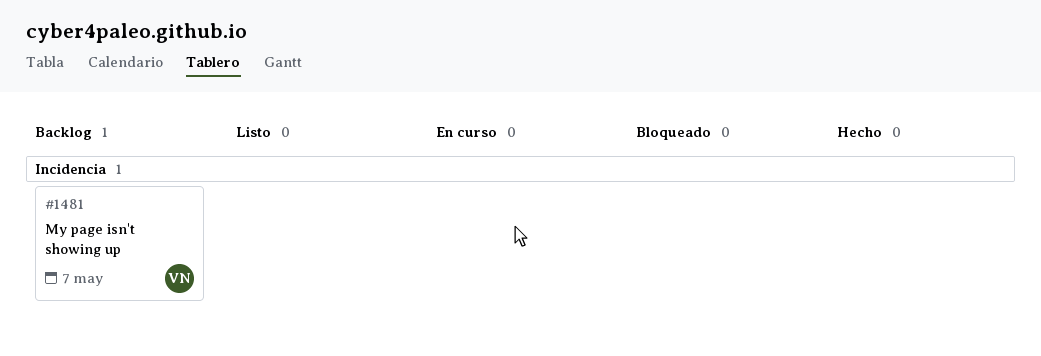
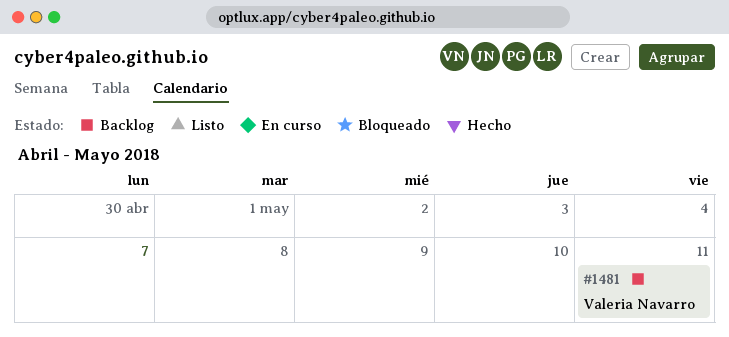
#1481, due: May 7 -> May 11

